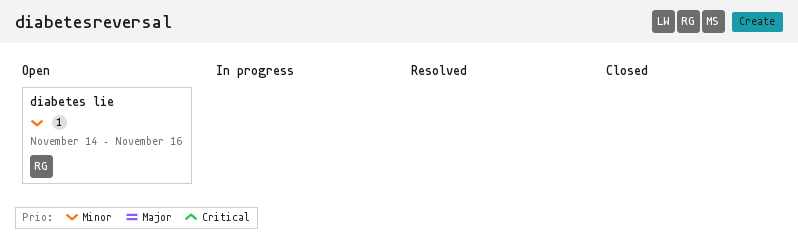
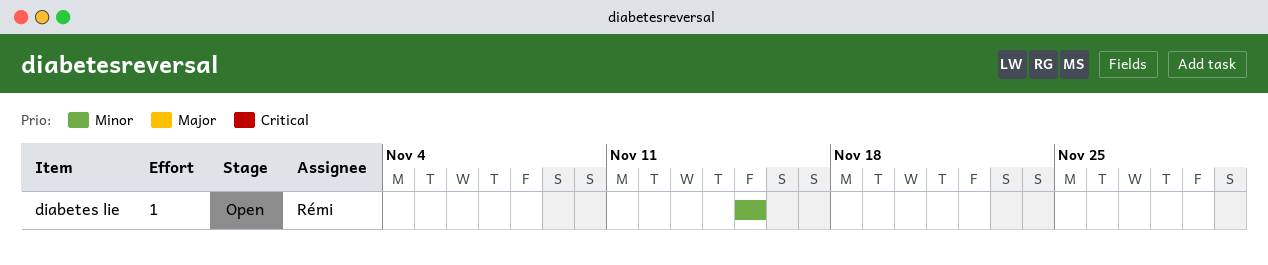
diabetes lie, start: Nov 14 -> Nov 15
diabetes lie, due: Nov 16 -> Nov 15

